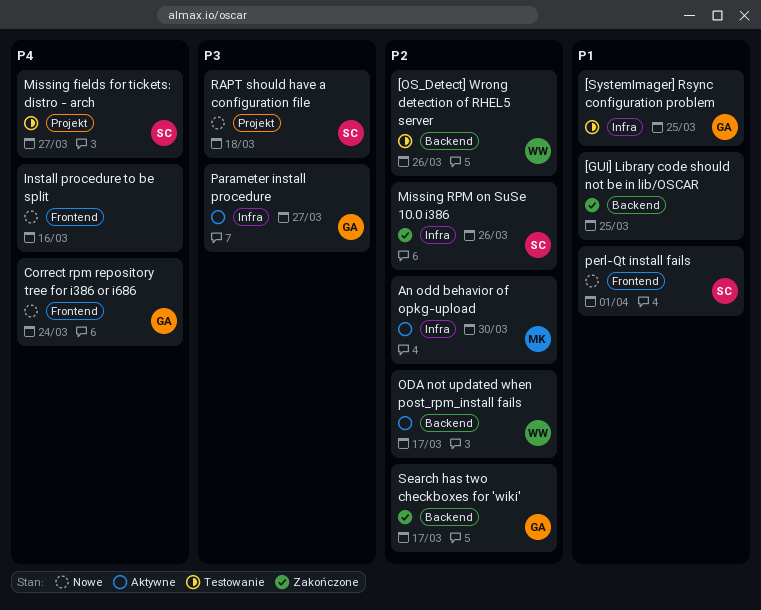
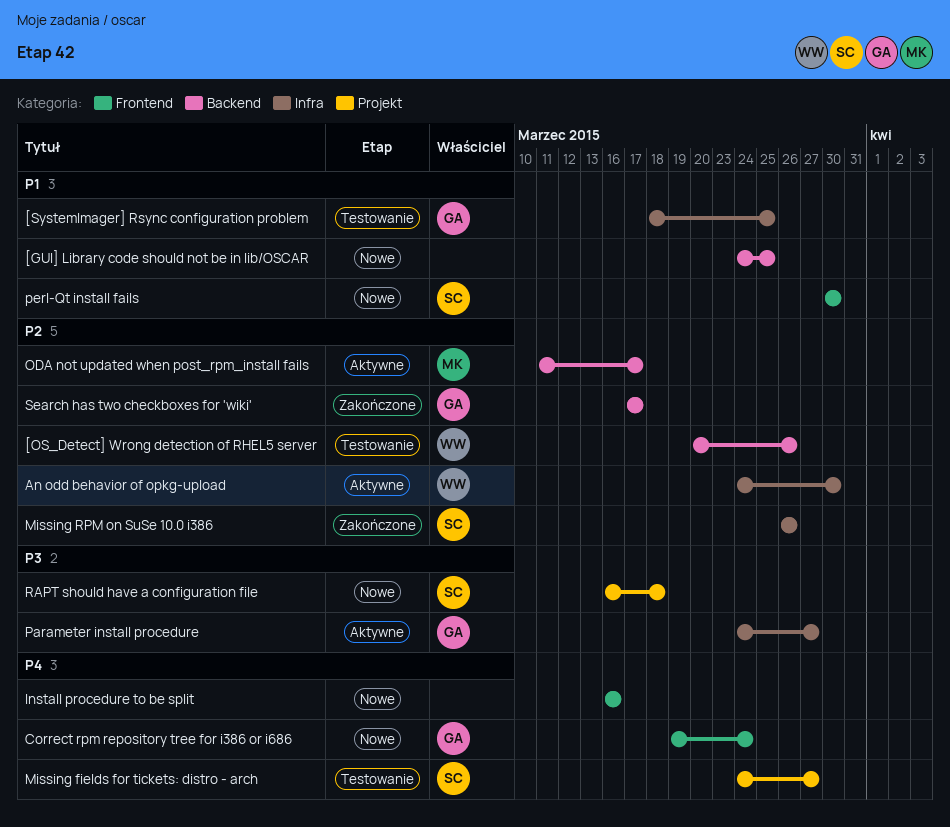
[GUI] Library code should not be in lib/OSCAR, status: Zakończone -> Nowe
An odd behavior of opkg-upload, owner: MK -> WW
ODA not updated when post_rpm_install fails, owner: WW -> MK
perl-Qt install fails, due: Apr 1 -> Mar 30

